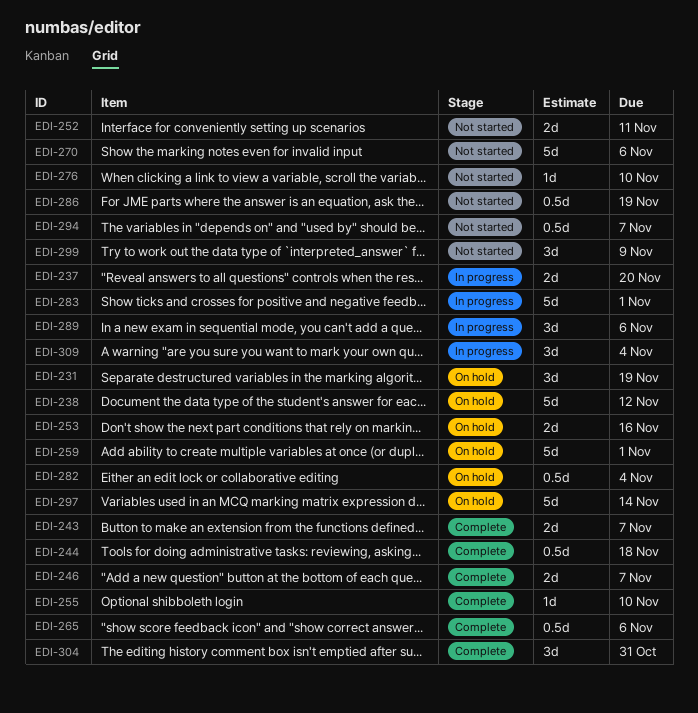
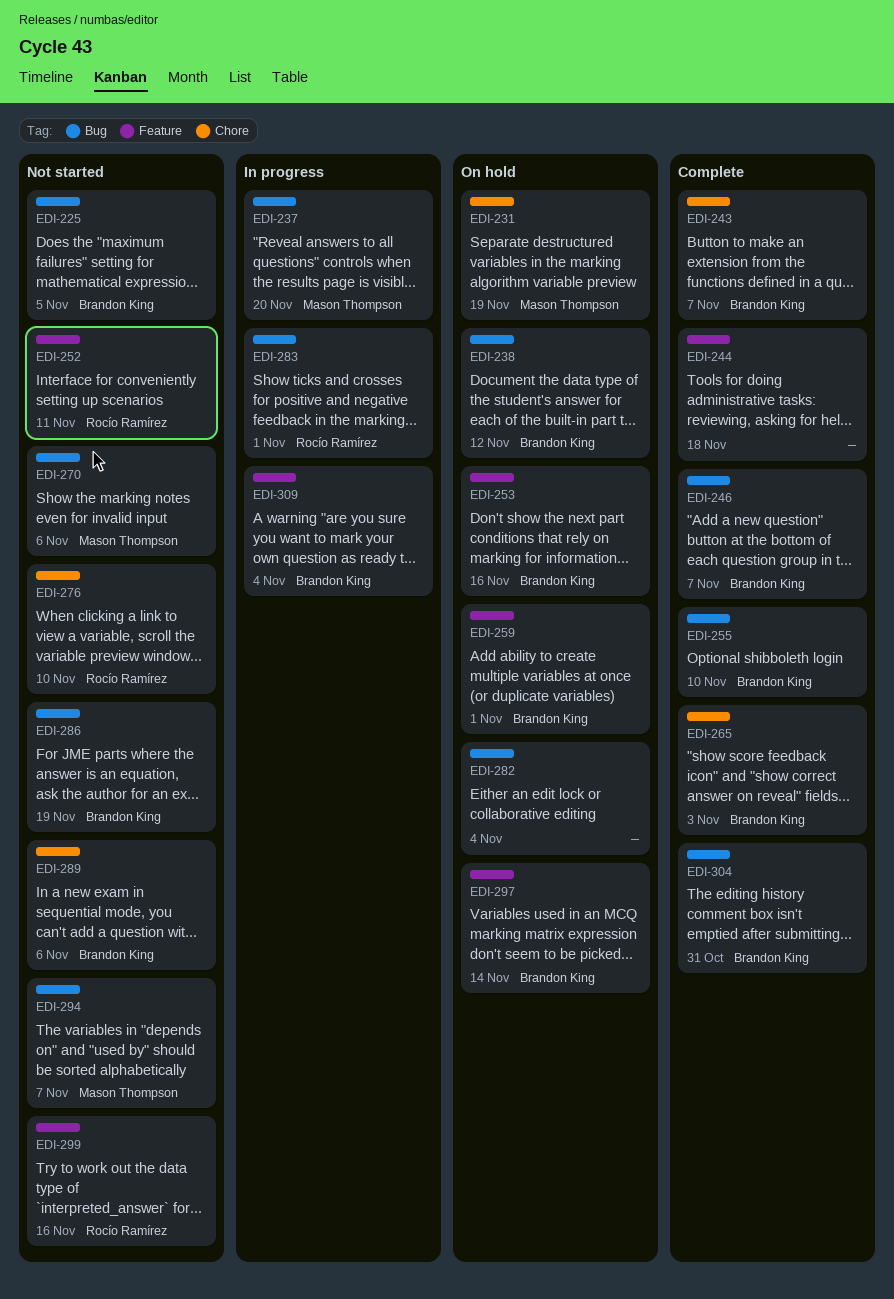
EDI-225: none -> present
EDI-265, due: Nov 6 -> Nov 3
EDI-289, status: In progress -> Not started
EDI-299, due: Nov 9 -> Nov 16

